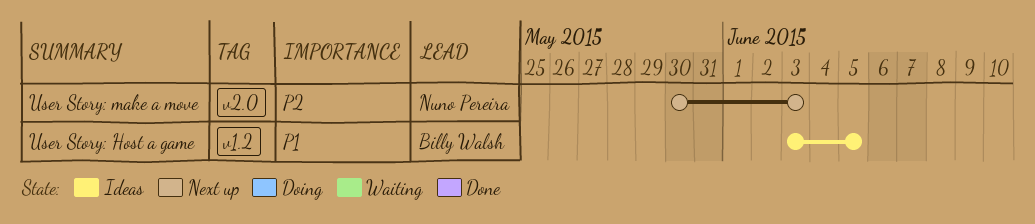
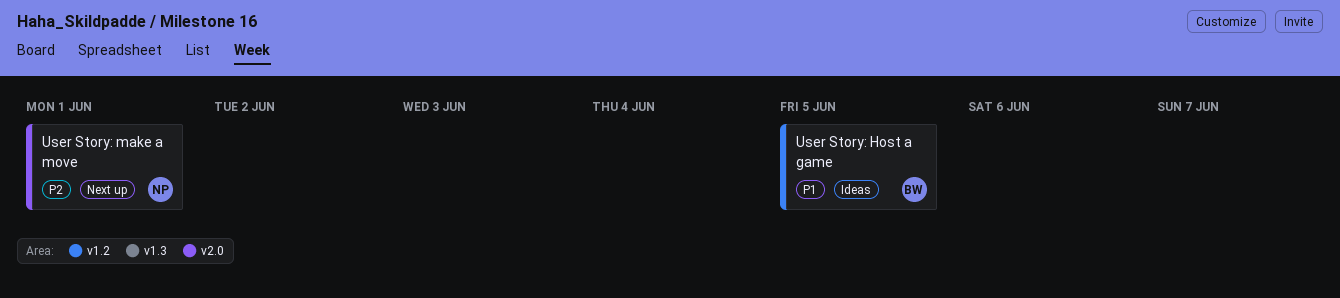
User Story: make a move, due: Jun 3 -> Jun 1

